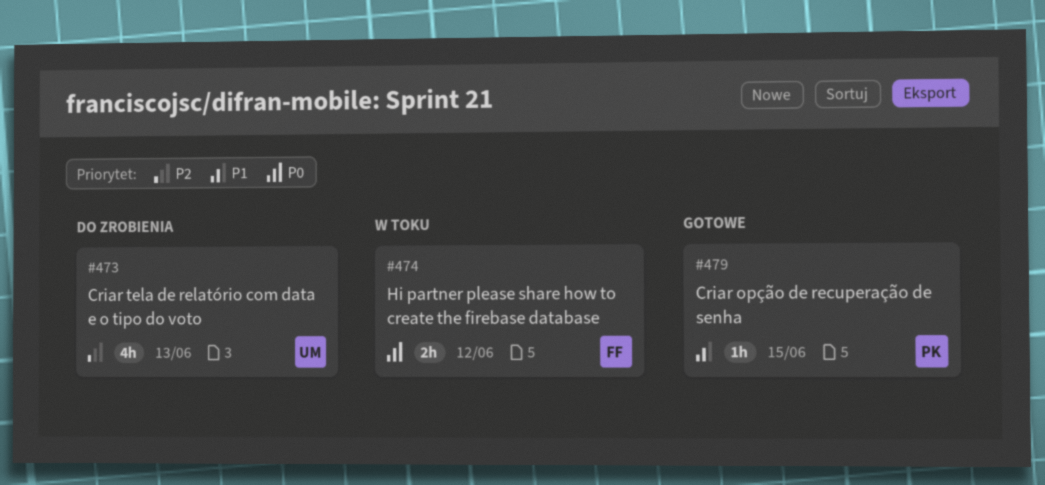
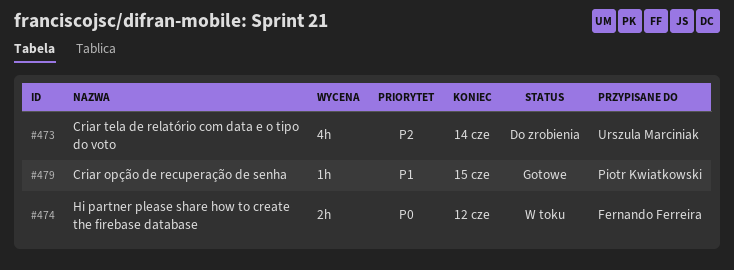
#473, due: Jun 13 -> Jun 14

